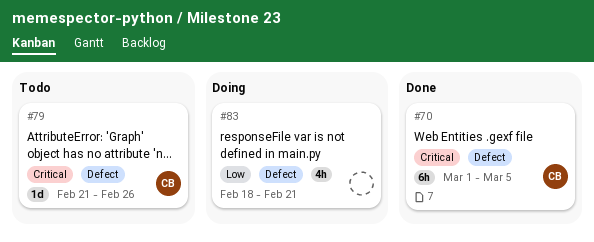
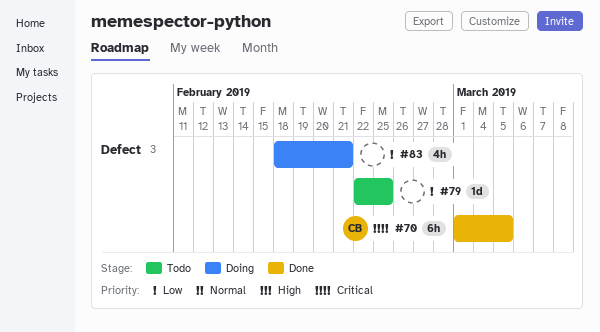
#79, owner: CB -> none
#79, priority: Critical -> Low
#79, start: Feb 21 -> Feb 22
#79, due: Feb 26 -> Feb 25

